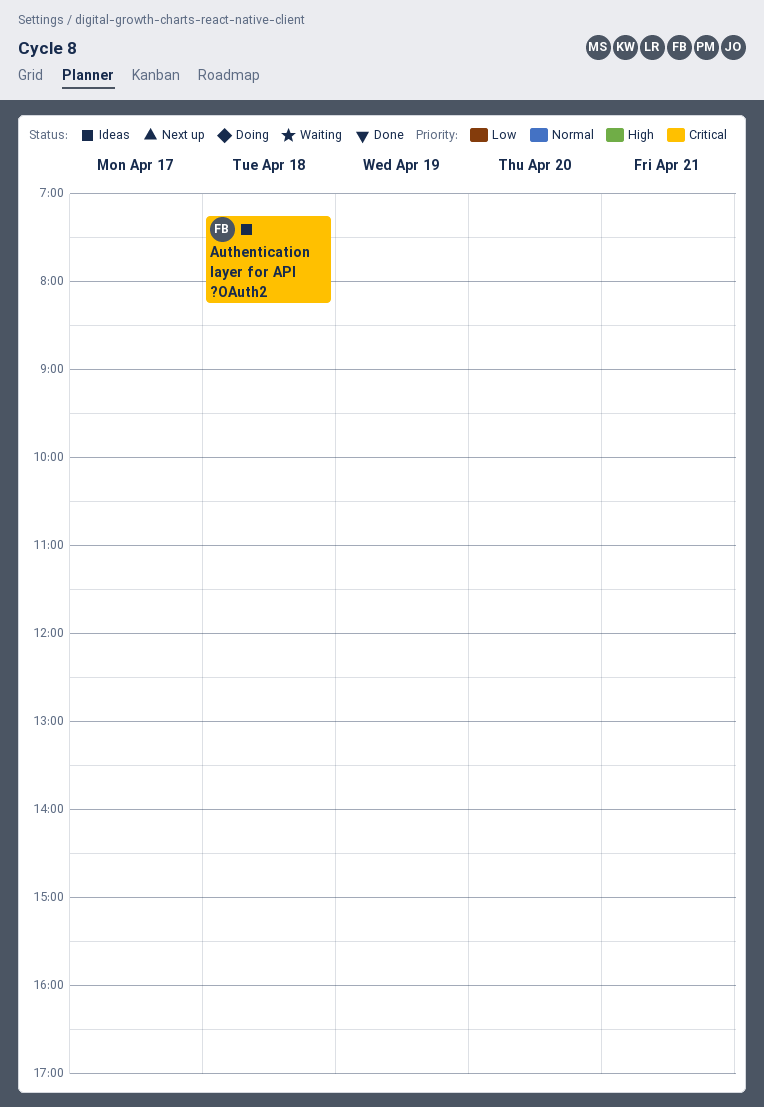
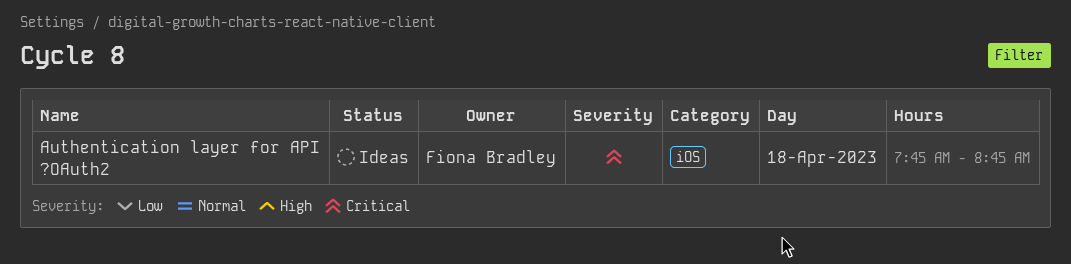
Authentication layer for API ?OAuth2, begins: 07:15 -> 07:45
Authentication layer for API ?OAuth2, ends: 08:15 -> 08:45

